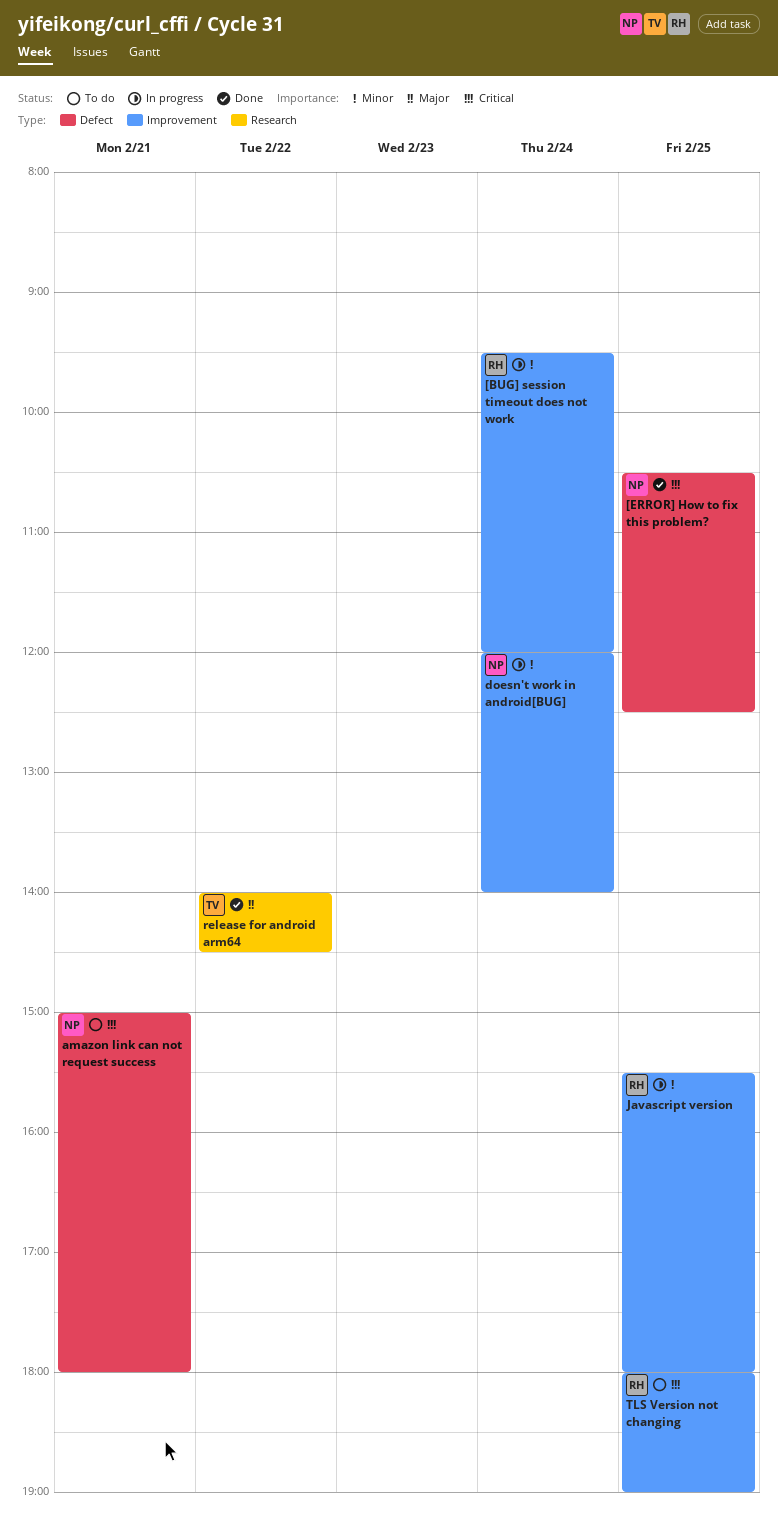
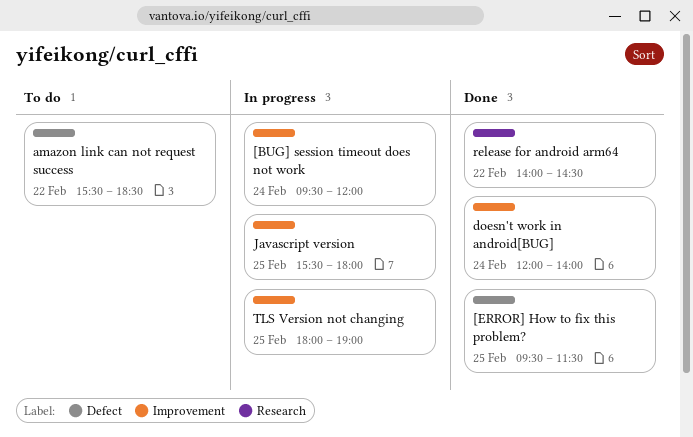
[ERROR] How to fix this problem?, begins: 10:30 -> 09:30
[ERROR] How to fix this problem?, ends: 12:30 -> 11:30
amazon link can not request success, day: Feb 21 -> Feb 22
amazon link can not request success, begins: 15:00 -> 15:30
amazon link can not request success, ends: 18:00 -> 18:30
doesn't work in android[BUG], status: In progress -> Done
TLS Version not changing, status: To do -> In progress

